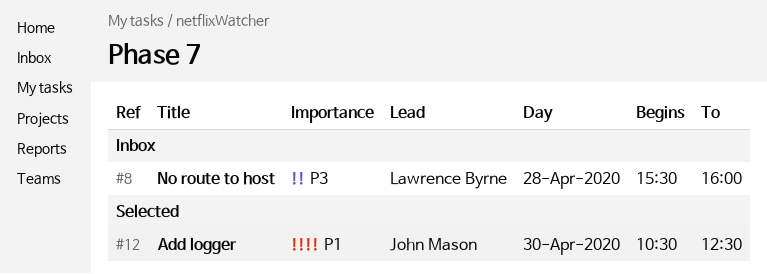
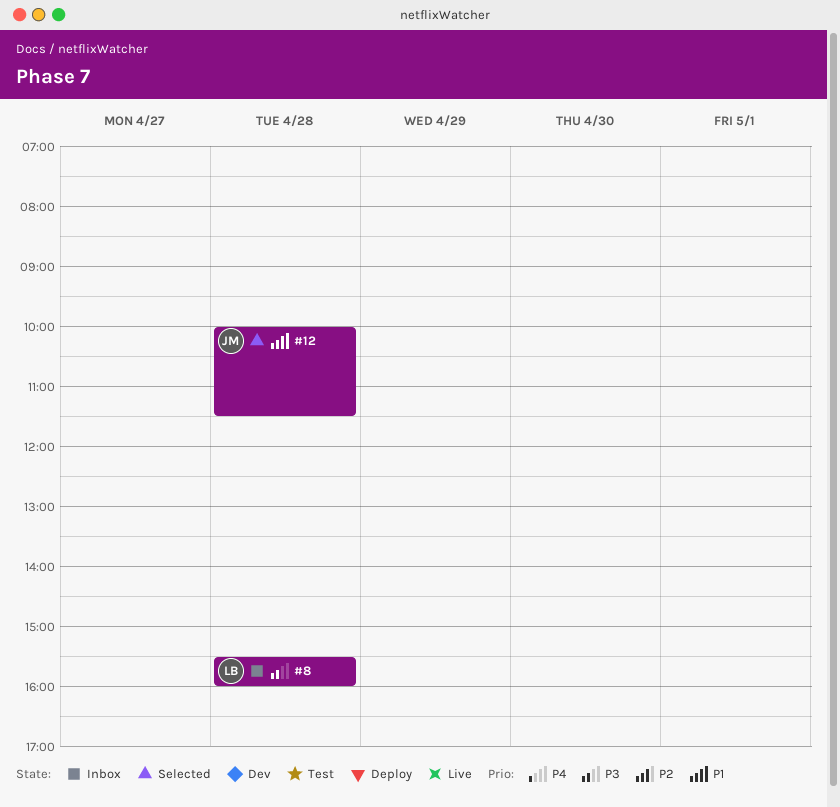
#12, day: Apr 30 -> Apr 28
#12, begins: 10:30 -> 10:00
#12, ends: 12:30 -> 11:30

